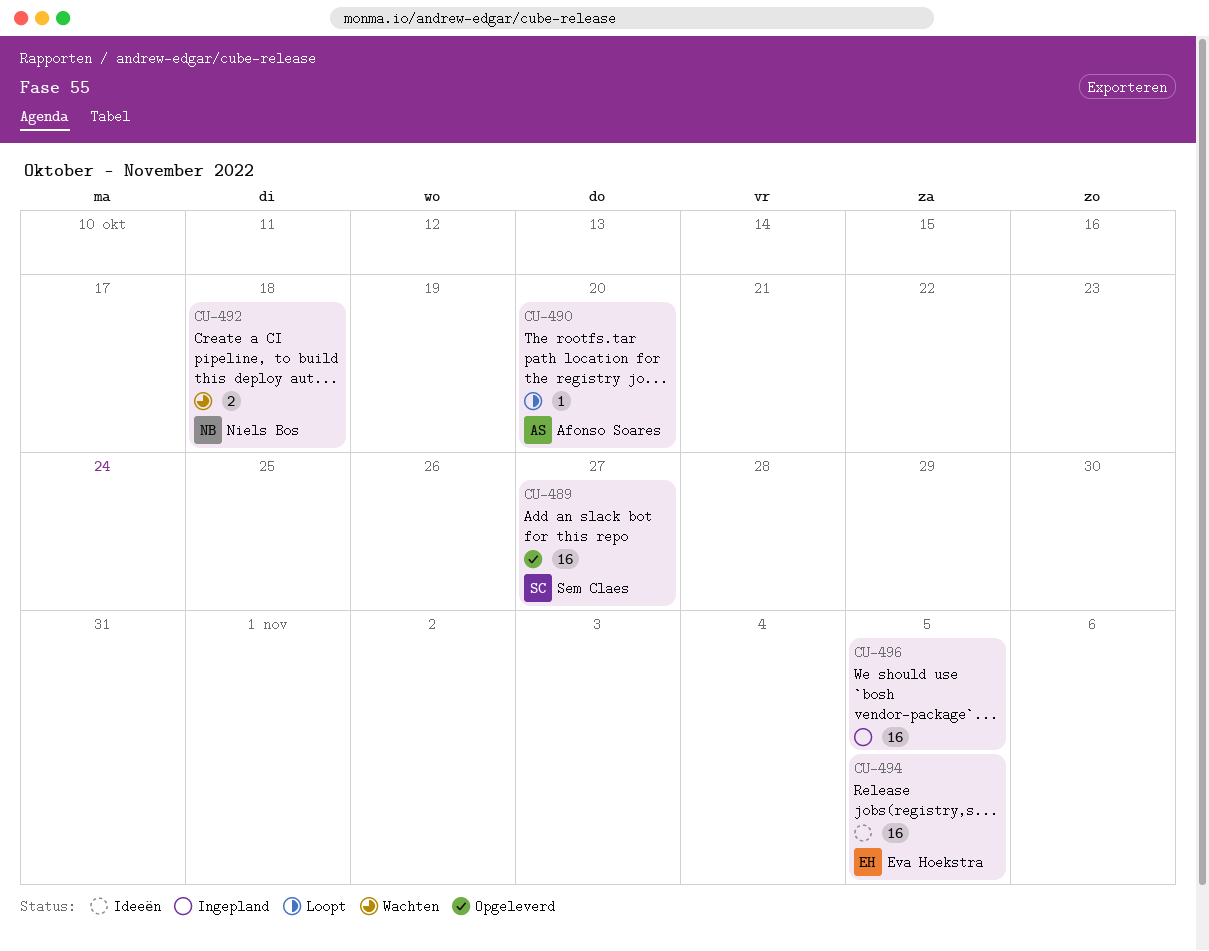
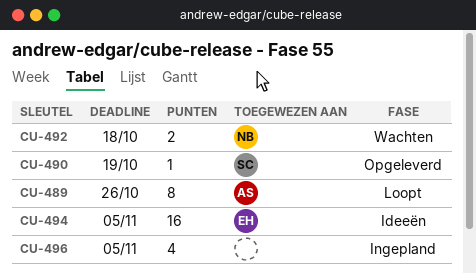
CU-489, status: Opgeleverd -> Loopt
CU-489, owner: Sem Claes -> Afonso Soares
CU-489, estimate: 16 -> 8
CU-489, due: Oct 27 -> Oct 26
CU-490, status: Loopt -> Opgeleverd
CU-490, owner: Afonso Soares -> Sem Claes
CU-490, due: Oct 20 -> Oct 19
CU-496, estimate: 16 -> 4

